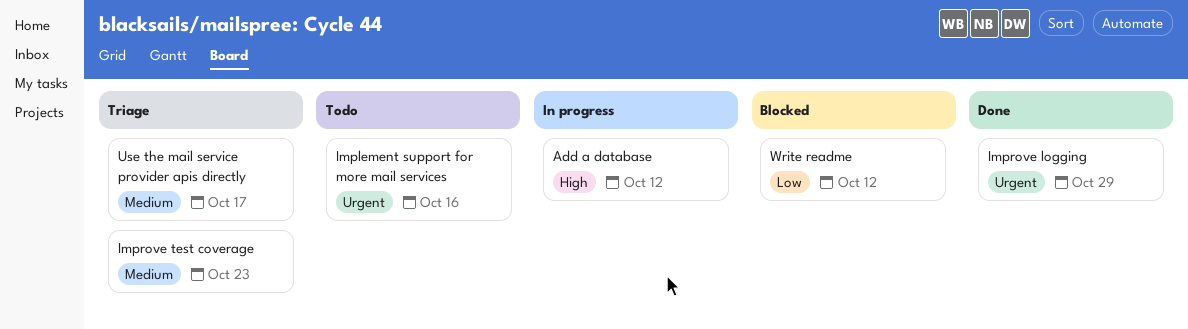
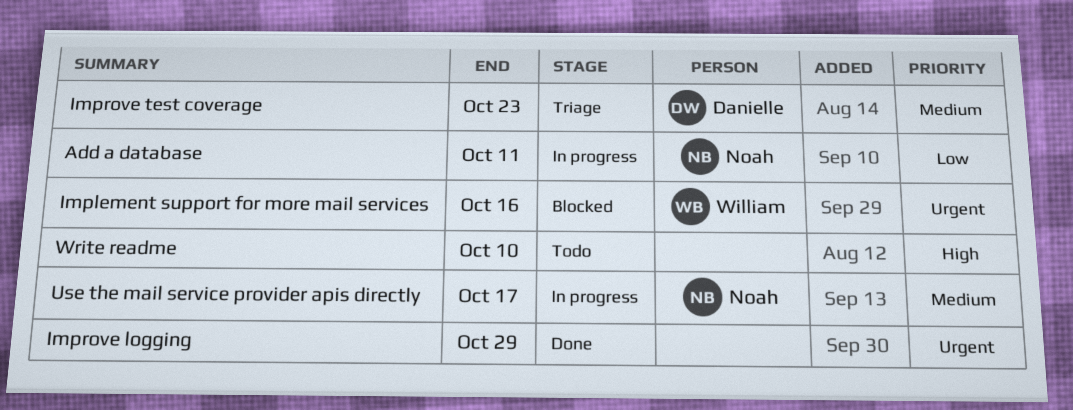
Add a database, priority: High -> Low
Add a database, due: Oct 12 -> Oct 11
Implement support for more mail services, status: Todo -> Blocked
Use the mail service provider apis directly, status: Triage -> In progress
Write readme, status: Blocked -> Todo
Write readme, priority: Low -> High
Write readme, due: Oct 12 -> Oct 10

